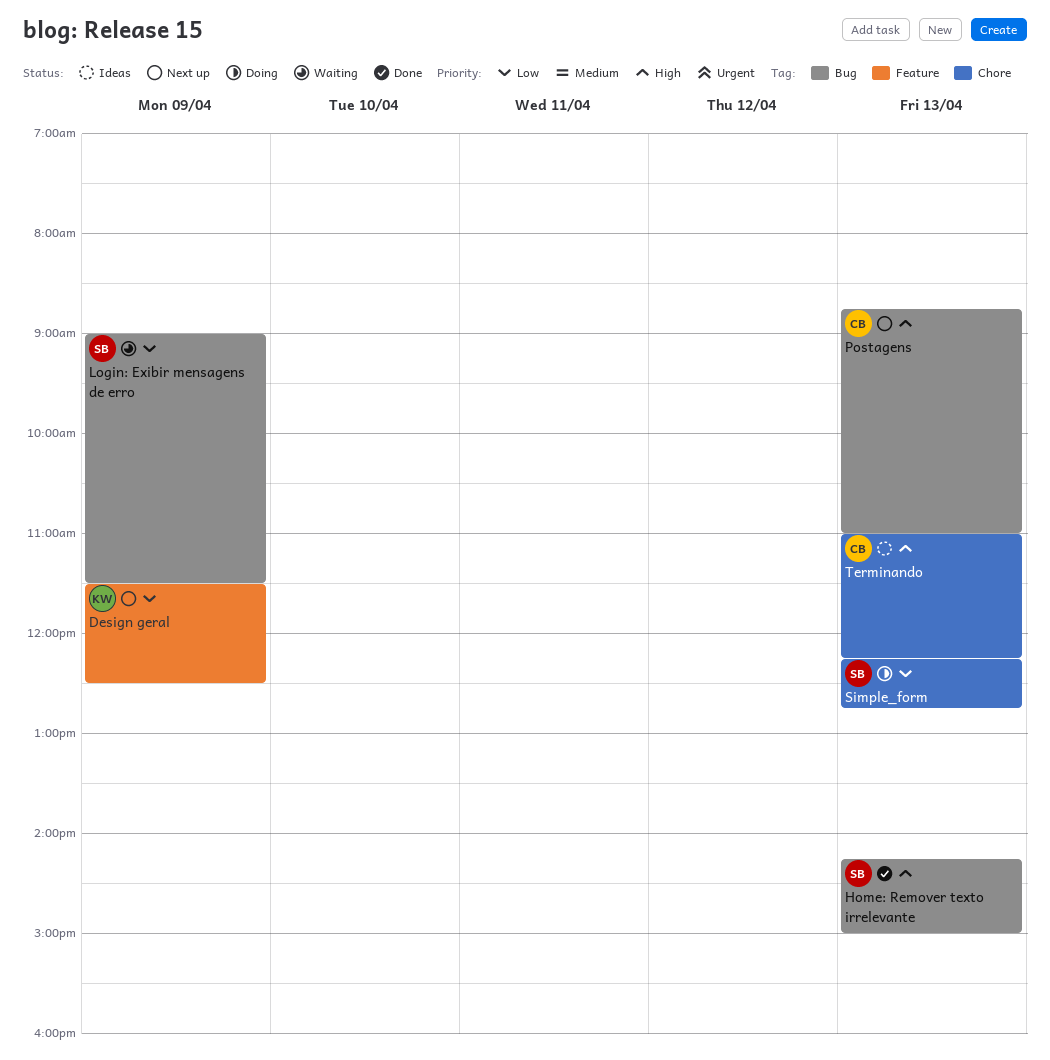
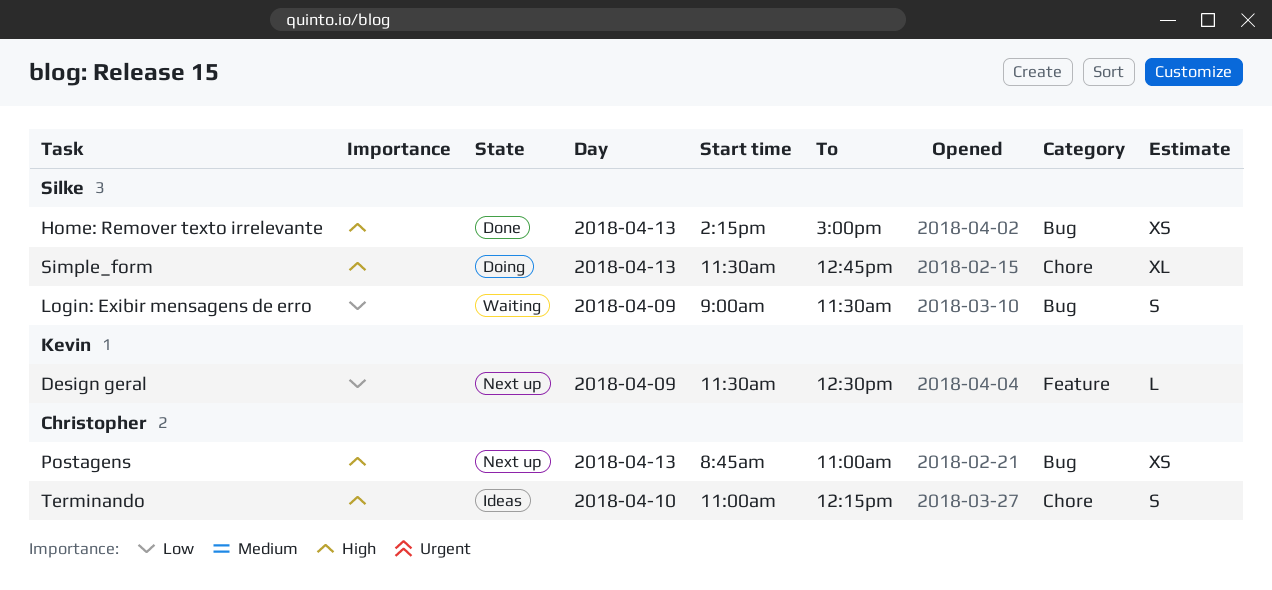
Simple_form, priority: Low -> High
Simple_form, begins: 12:15 -> 11:30
Terminando, day: Apr 13 -> Apr 10

